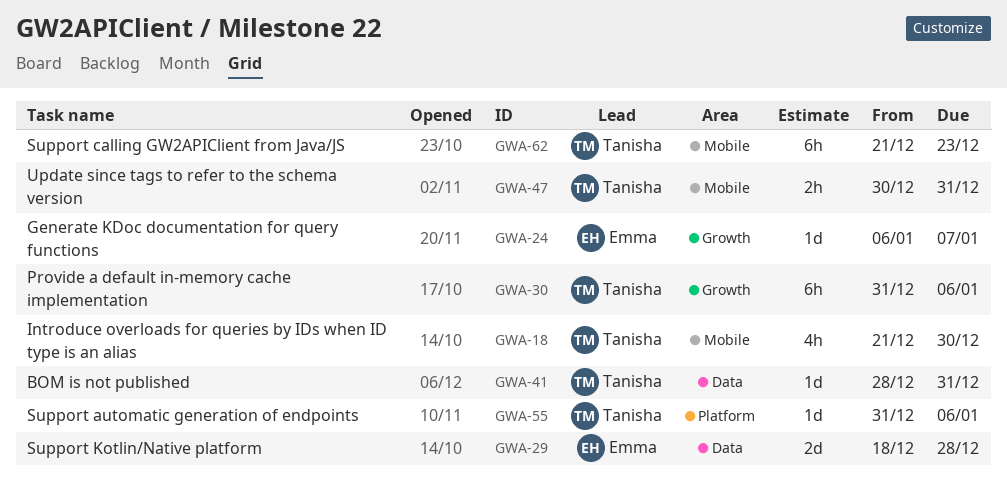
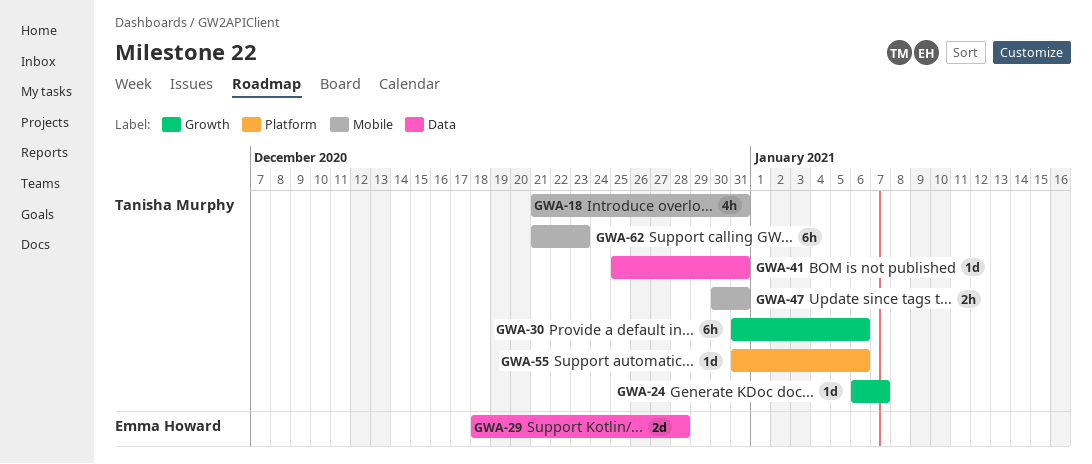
GWA-18, due: Dec 30 -> Dec 31
GWA-24, owner: Emma Howard -> Tanisha Murphy
GWA-41, start: Dec 28 -> Dec 25

